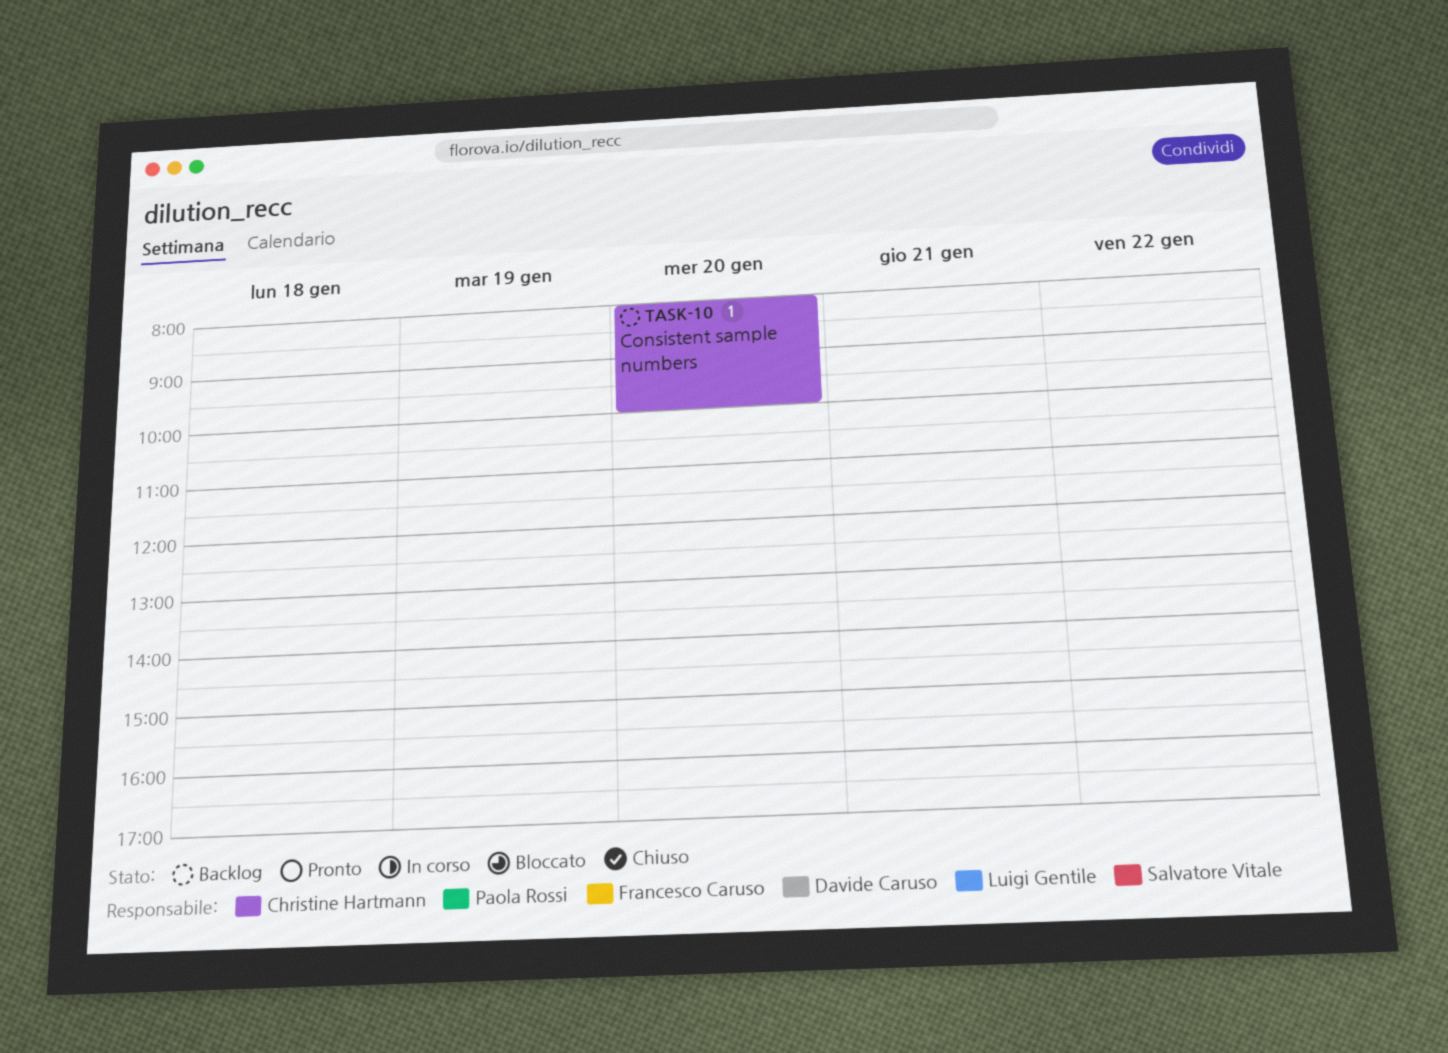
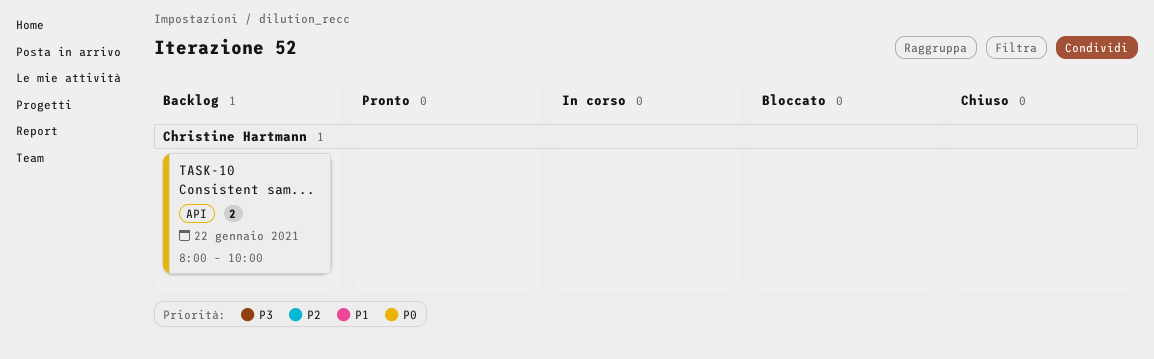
TASK-10, estimate: 1 -> 2
TASK-10, day: Jan 20 -> Jan 22

